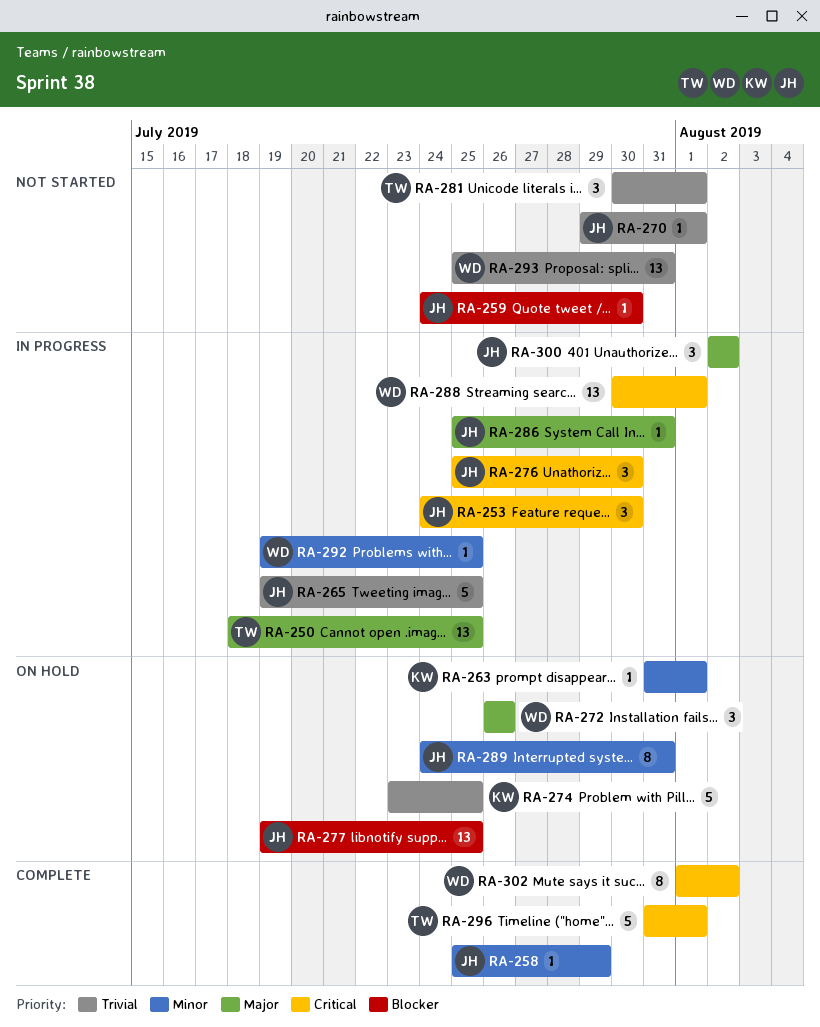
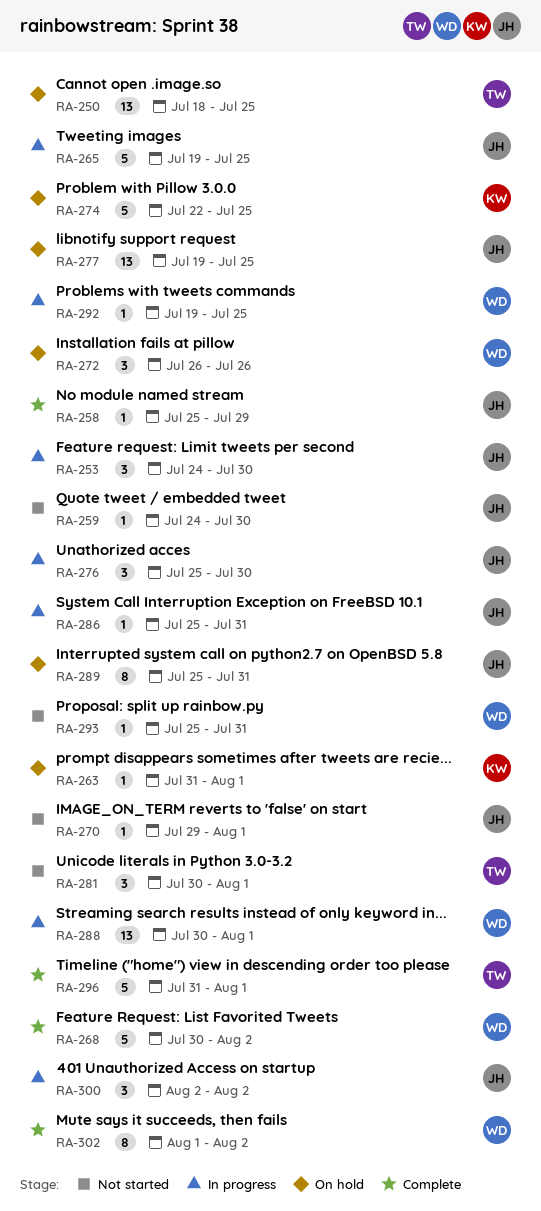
RA-250, status: In progress -> On hold
RA-268: none -> present
RA-274, start: Jul 23 -> Jul 22
RA-289, start: Jul 24 -> Jul 25
RA-293, estimate: 13 -> 1

